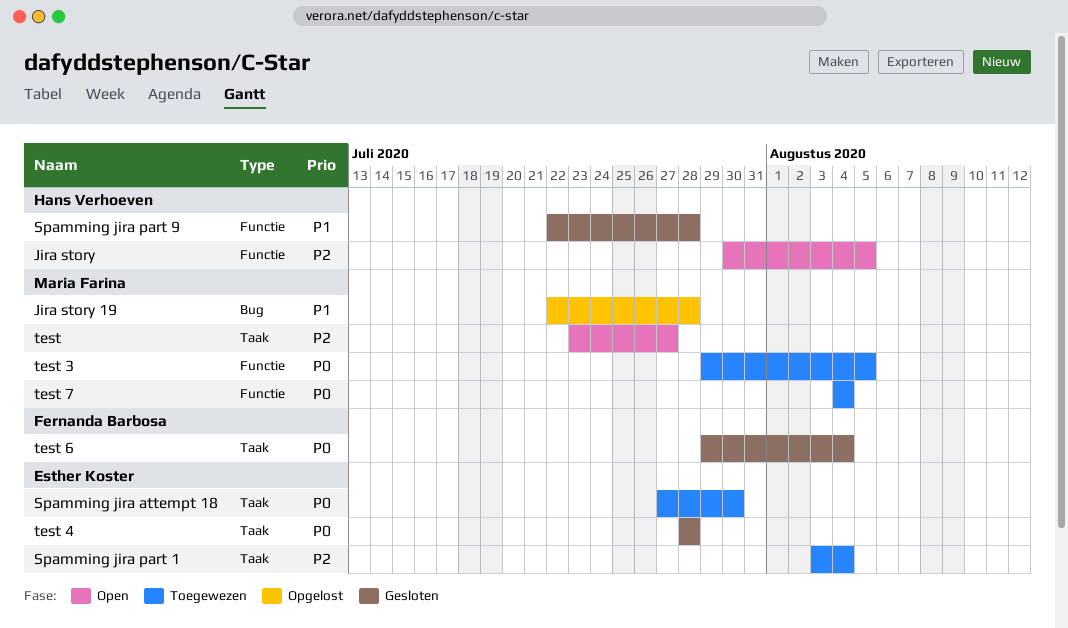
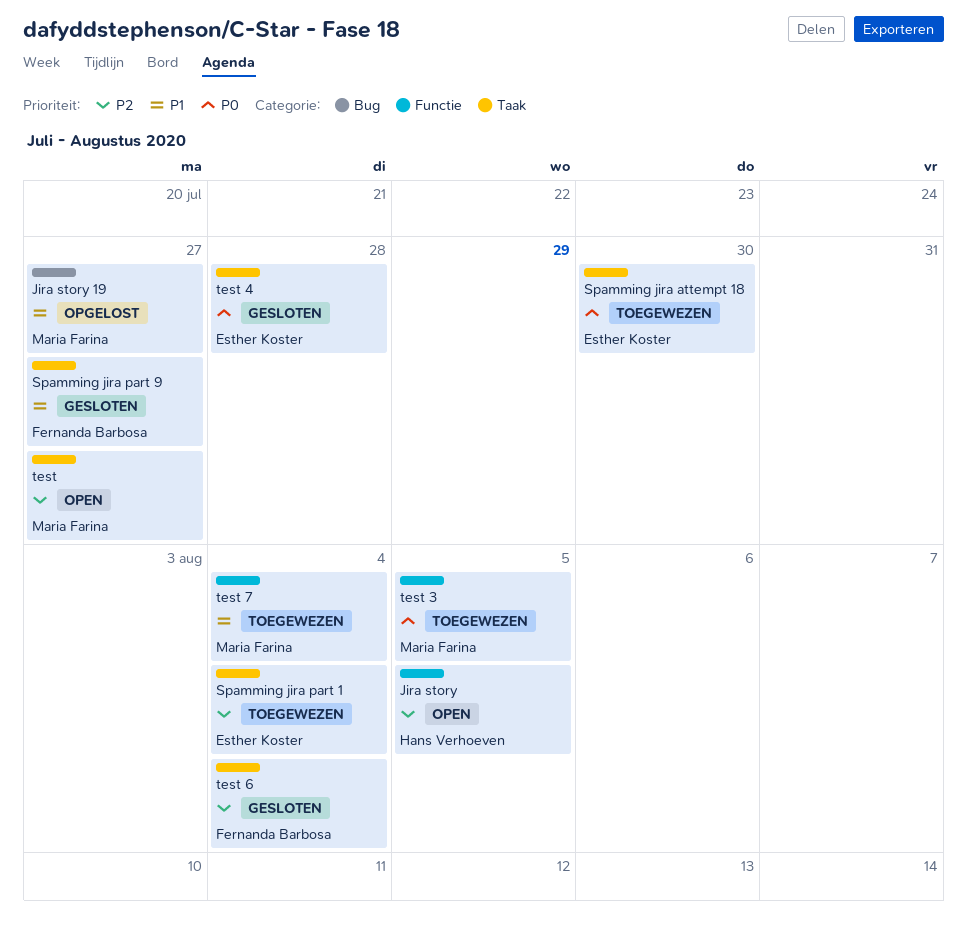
Jira story 19, due: Jul 28 -> Jul 27
Spamming jira part 9, owner: Hans Verhoeven -> Fernanda Barbosa
Spamming jira part 9, label: Functie -> Taak
Spamming jira part 9, due: Jul 28 -> Jul 27
test 6, priority: P0 -> P2
test 7, priority: P0 -> P1

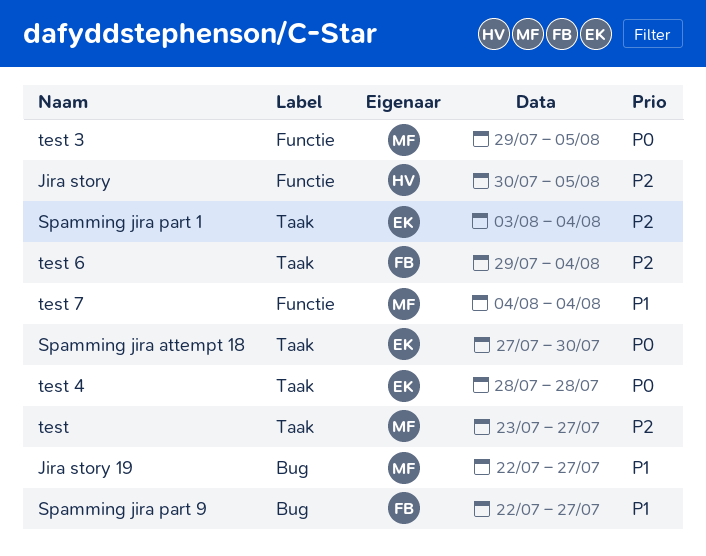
Spamming jira part 9, label: Taak -> Bug

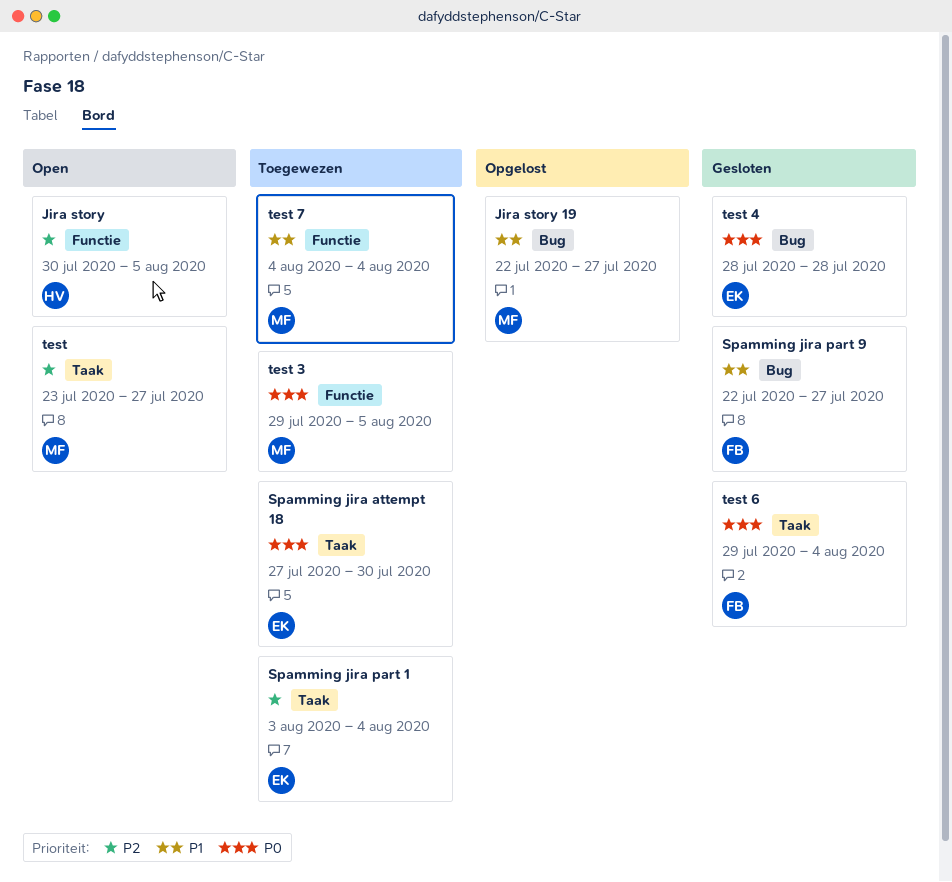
test 4, label: Taak -> Bug
test 6, priority: P2 -> P0

